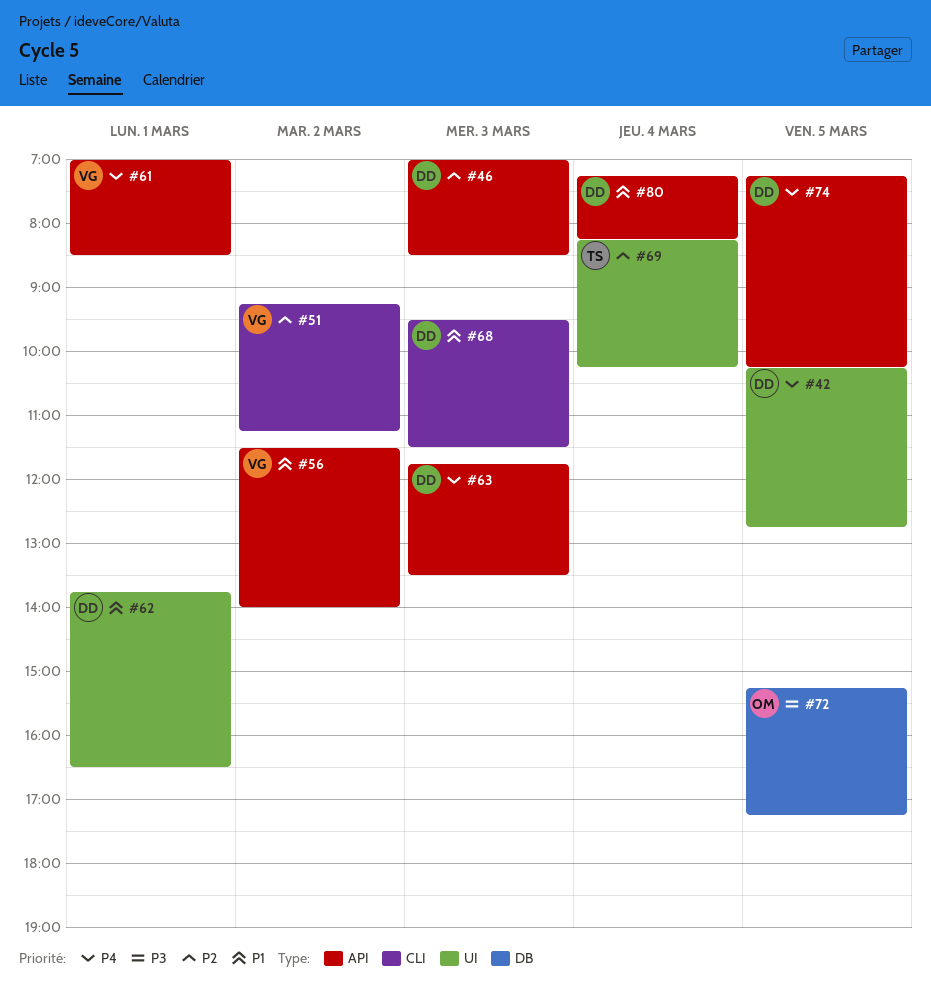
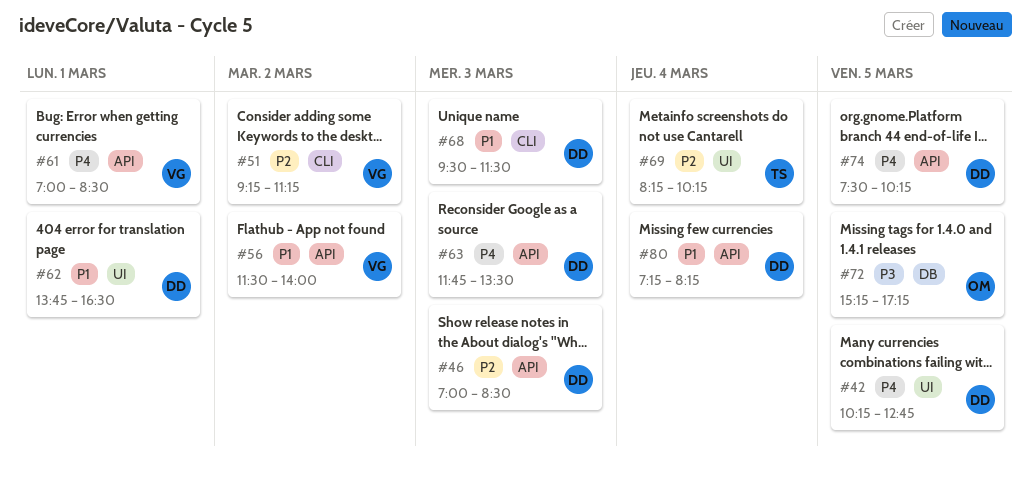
#74, begins: 07:15 -> 07:30

